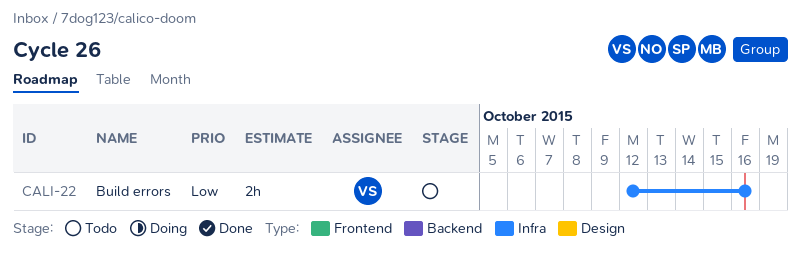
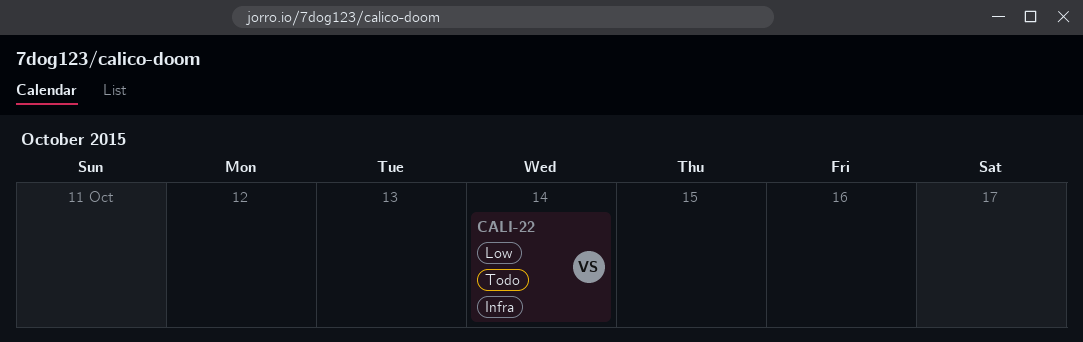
CALI-22, due: Oct 16 -> Oct 14

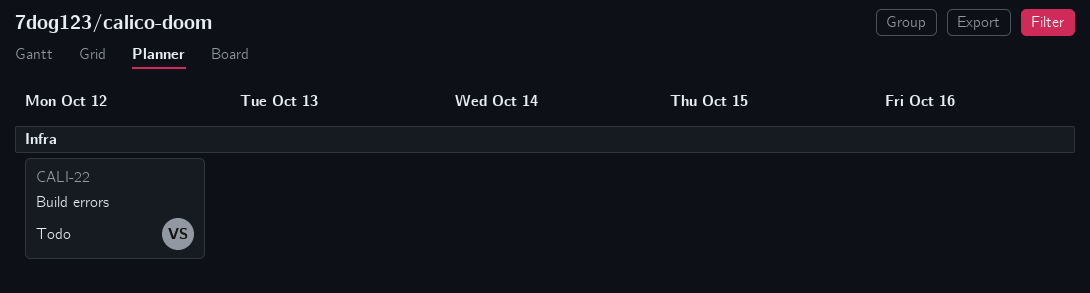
CALI-22, due: Oct 14 -> Oct 12

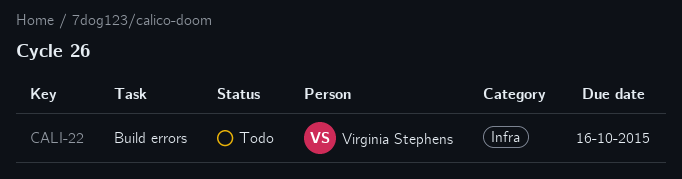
CALI-22, due: Oct 12 -> Oct 16

